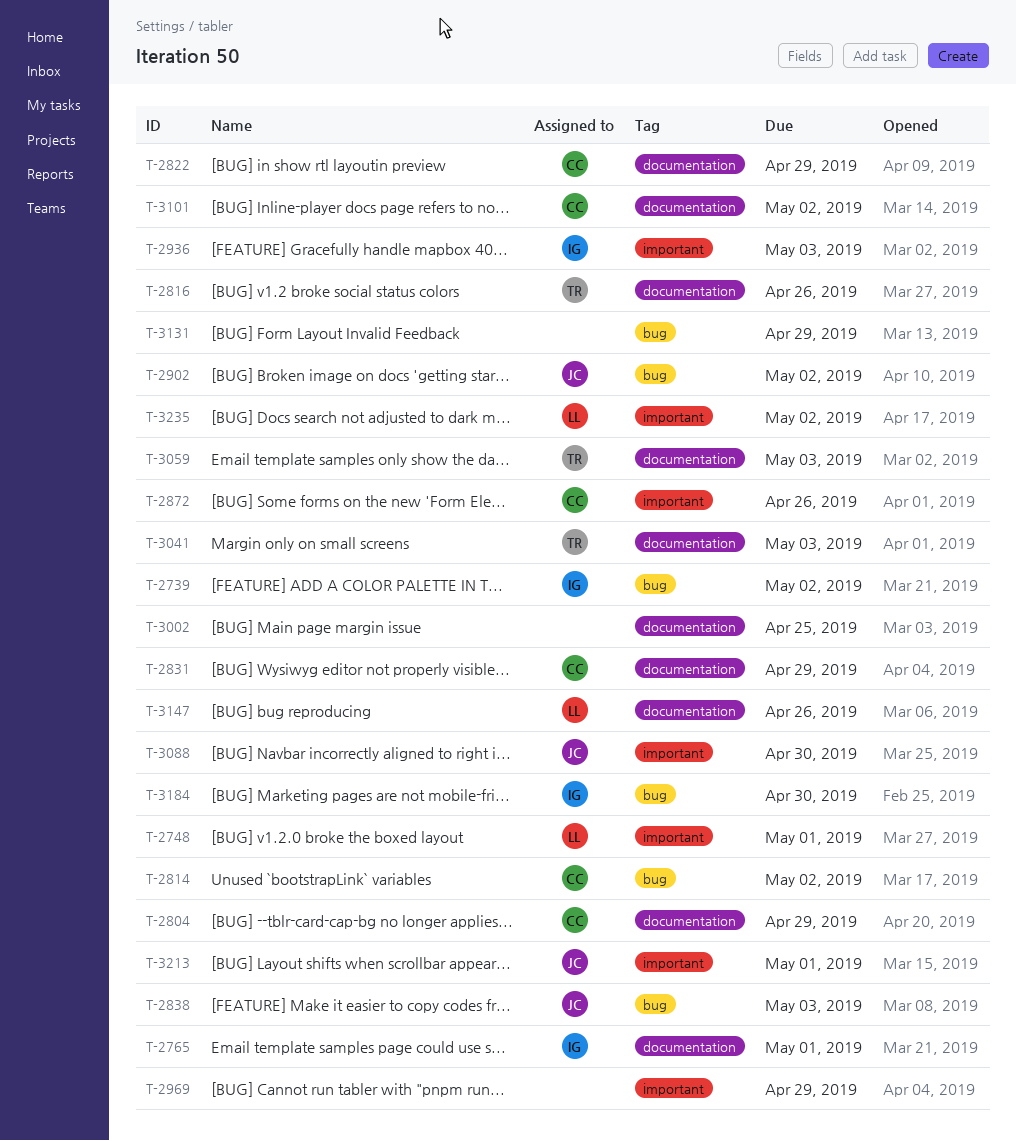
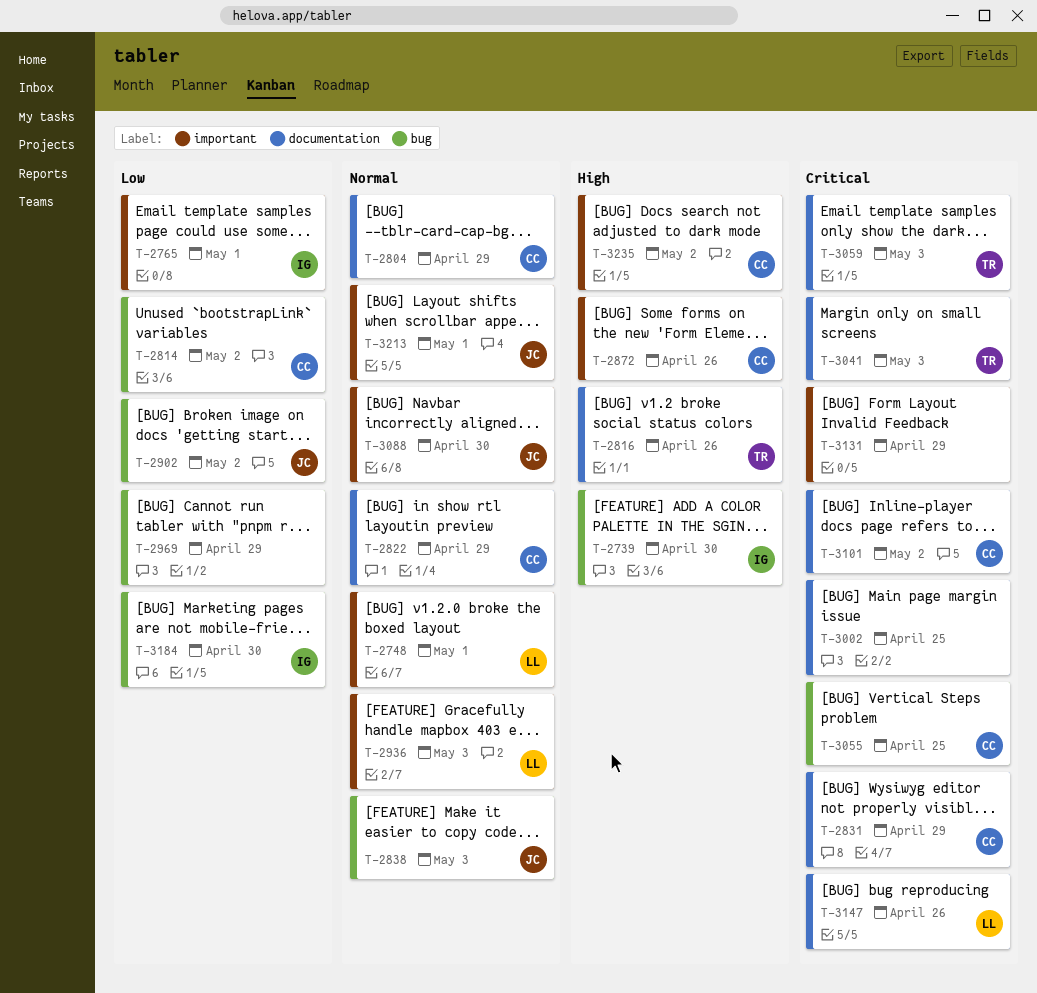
T-2739, due: May 2 -> Apr 30
T-2765, label: documentation -> important
T-2936, owner: IG -> LL
T-2969, label: important -> bug
T-3055: none -> present
T-3131, label: bug -> important
T-3235, owner: LL -> CC

